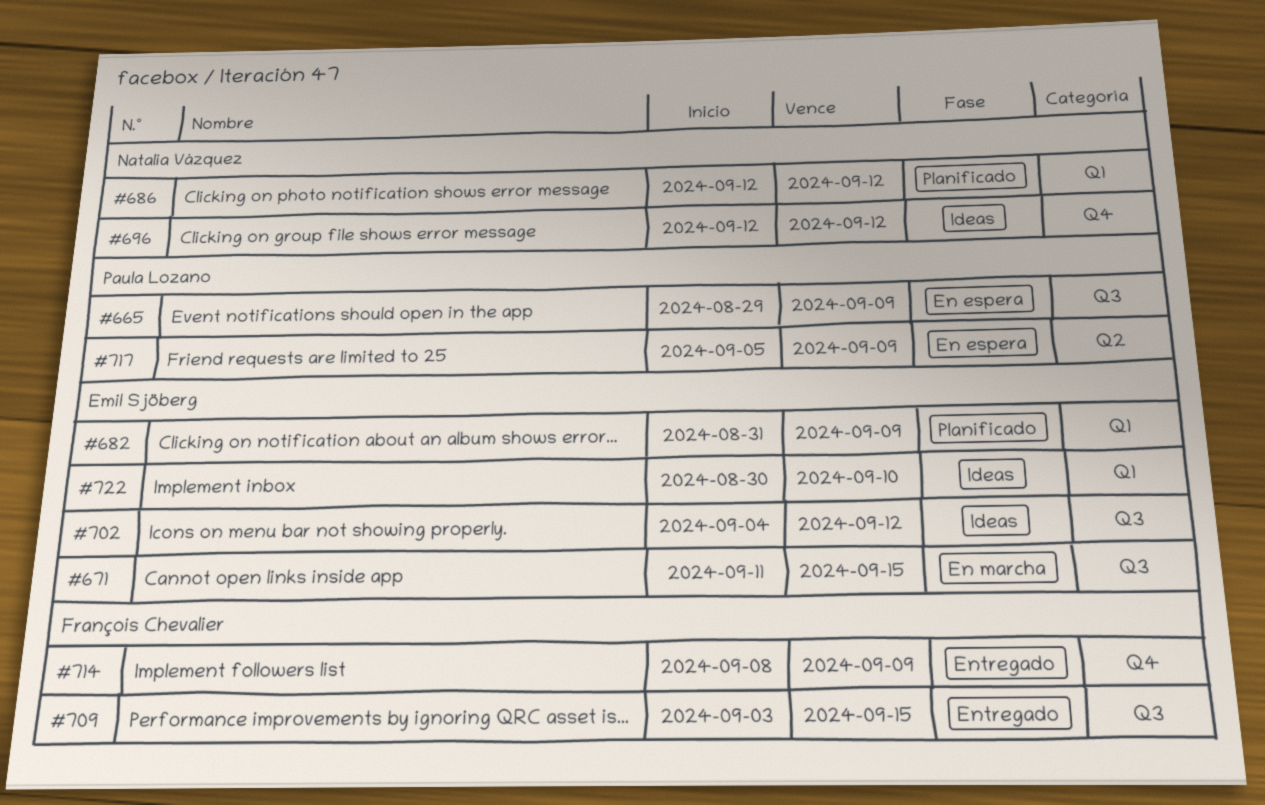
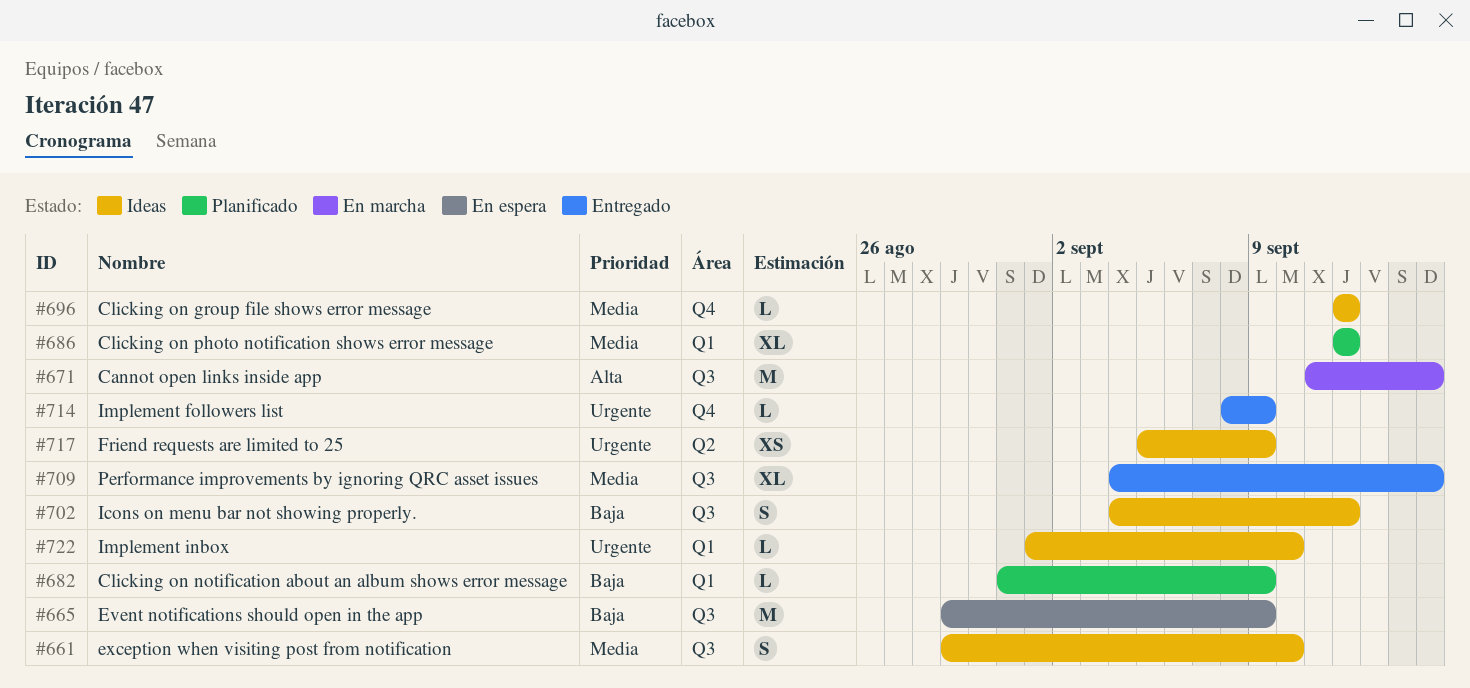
#661: none -> present
#709, start: Sep 3 -> Sep 4
#717, status: En espera -> Ideas
#722, start: Aug 30 -> Sep 1

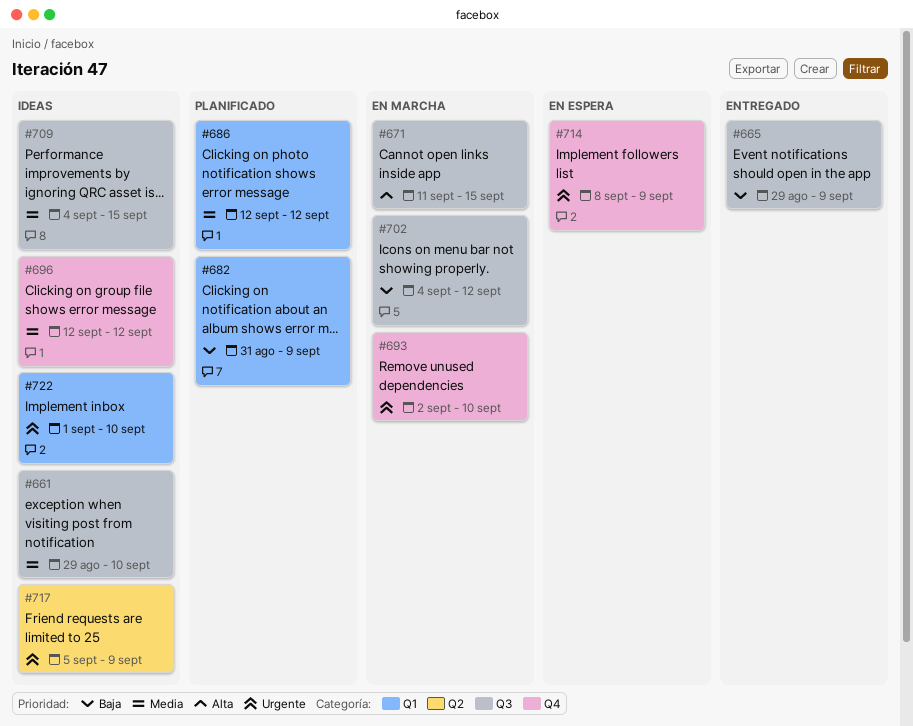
#665, status: En espera -> Entregado
#693: none -> present
#702, status: Ideas -> En marcha
#709, status: Entregado -> Ideas
#714, status: Entregado -> En espera

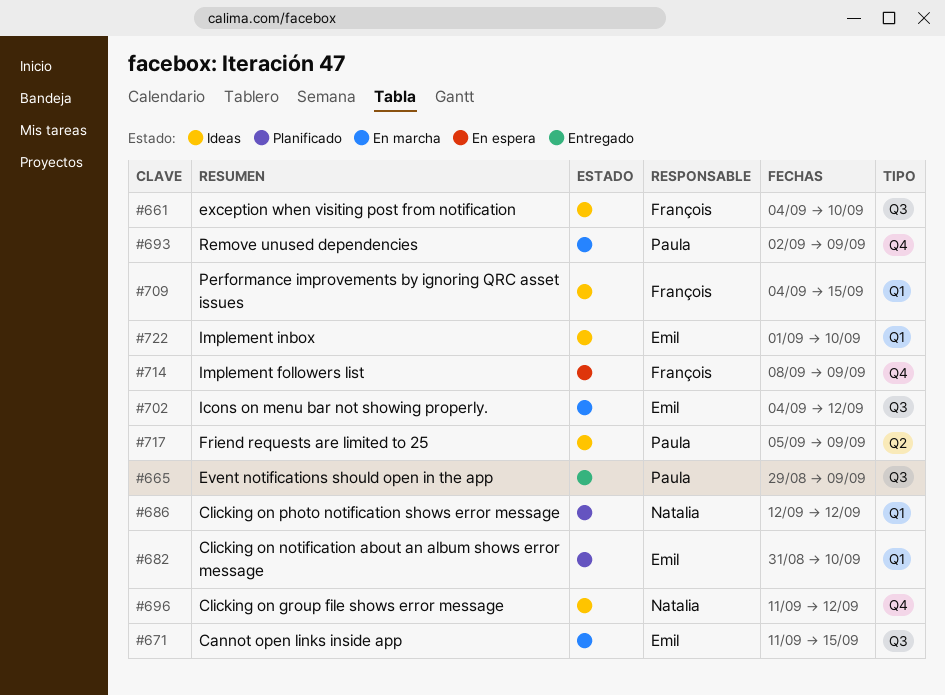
#661, start: Aug 29 -> Sep 4
#682, due: Sep 9 -> Sep 10
#693, due: Sep 10 -> Sep 9
#696, start: Sep 12 -> Sep 11
#709, label: Q3 -> Q1

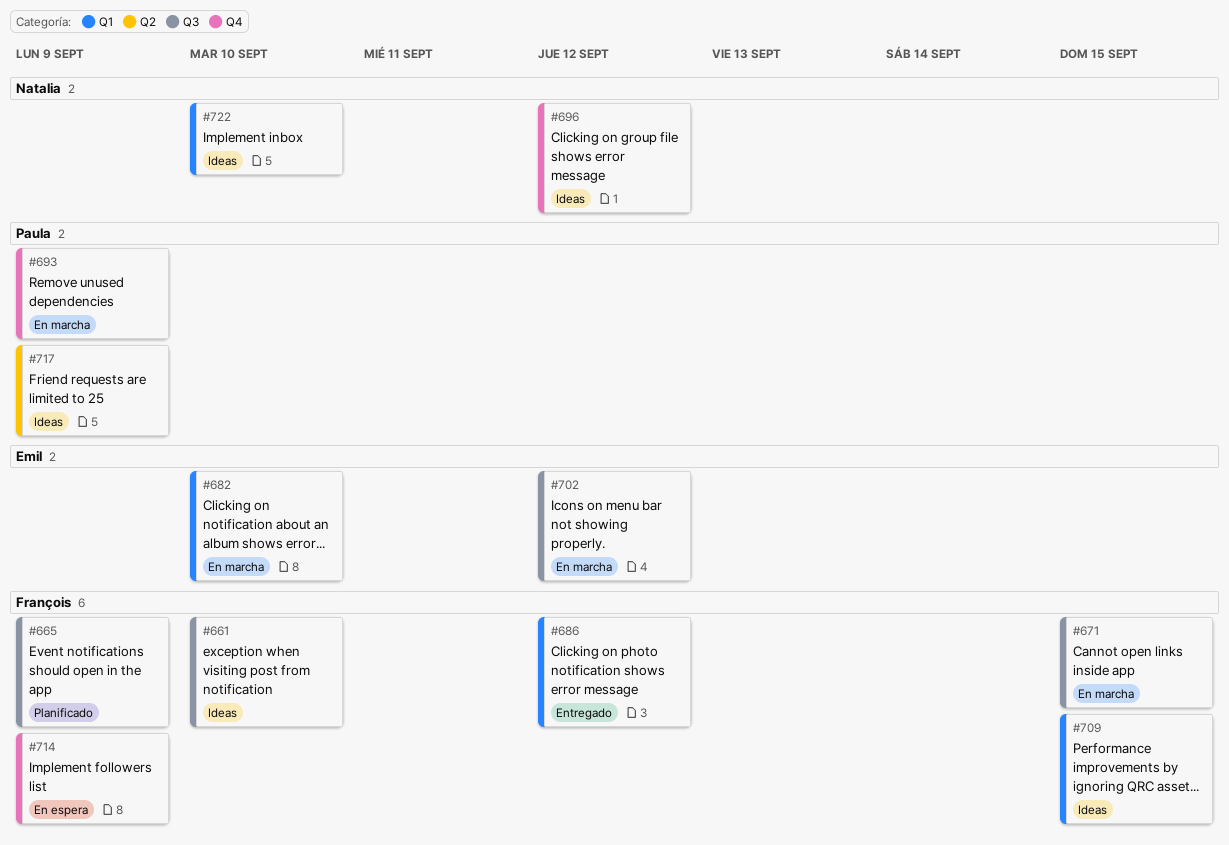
#665, status: Entregado -> Planificado
#665, owner: Paula -> François
#671, owner: Emil -> François
#682, status: Planificado -> En marcha
#686, status: Planificado -> Entregado
#686, owner: Natalia -> François
#722, owner: Emil -> Natalia

